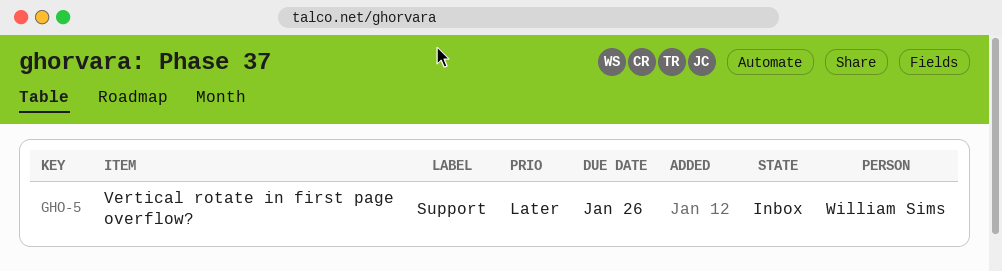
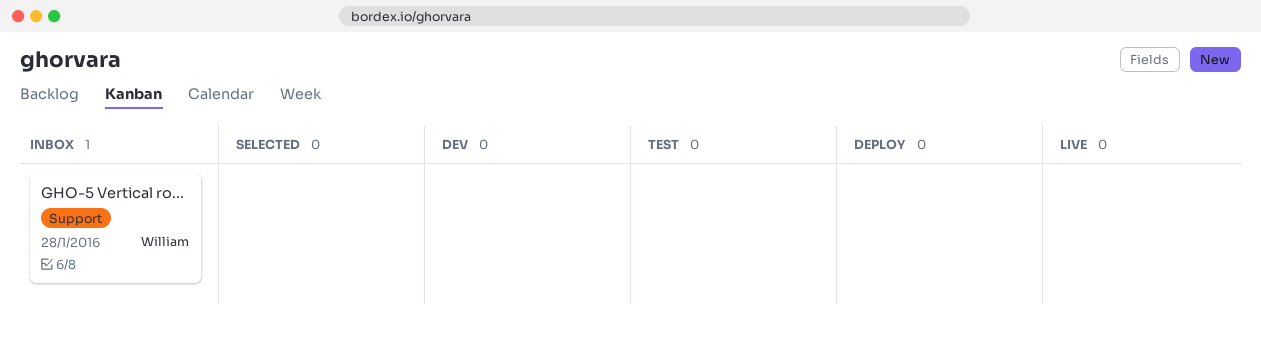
GHO-5, due: Jan 26 -> Jan 28

